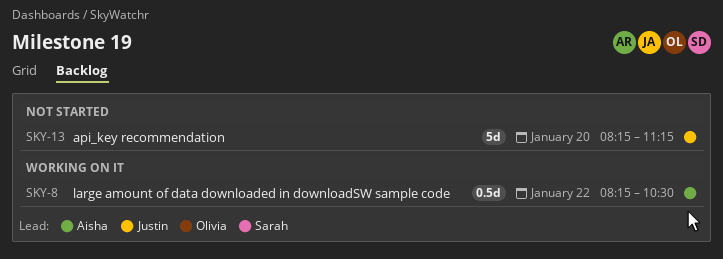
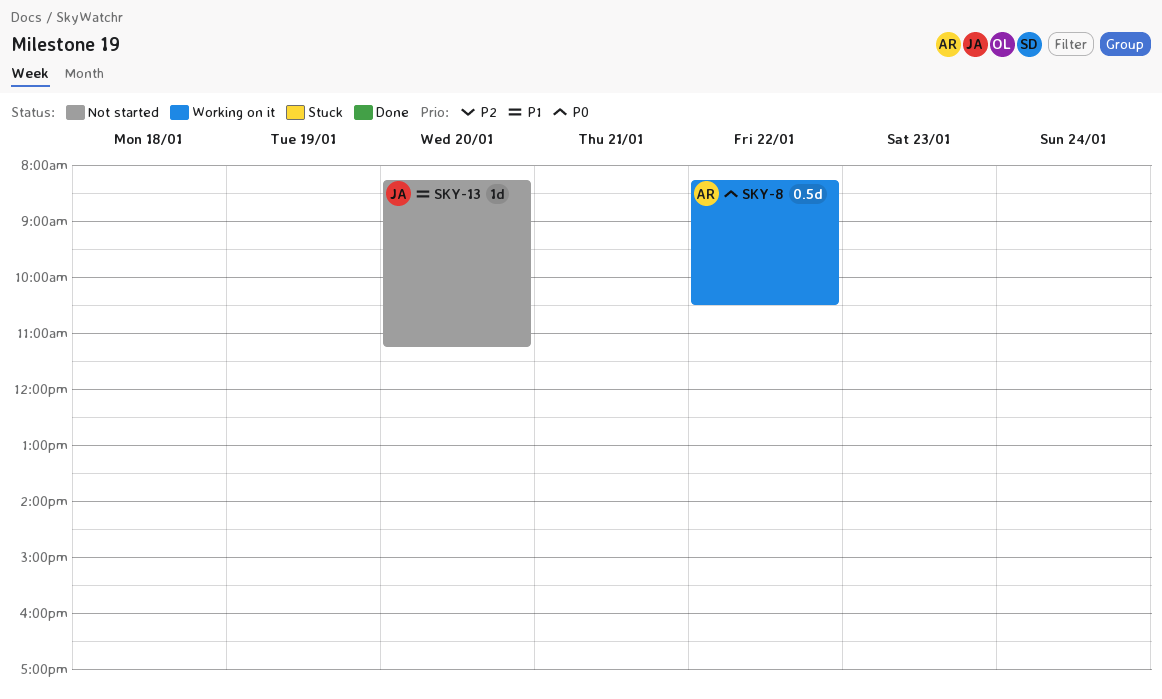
SKY-13, estimate: 5d -> 1d

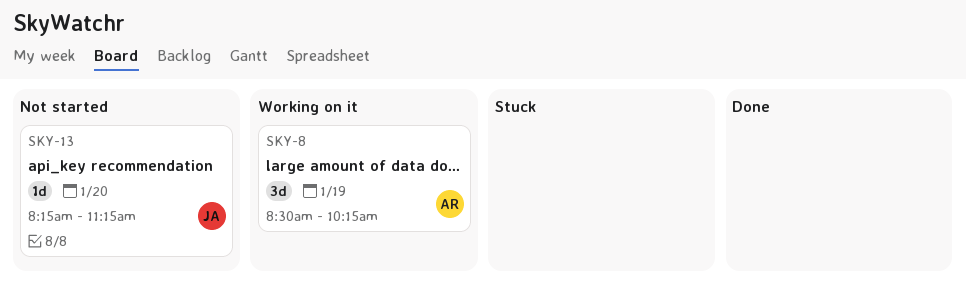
SKY-8, estimate: 0.5d -> 3d
SKY-8, day: Jan 22 -> Jan 19
SKY-8, begins: 08:15 -> 08:30
SKY-8, ends: 10:30 -> 10:15

